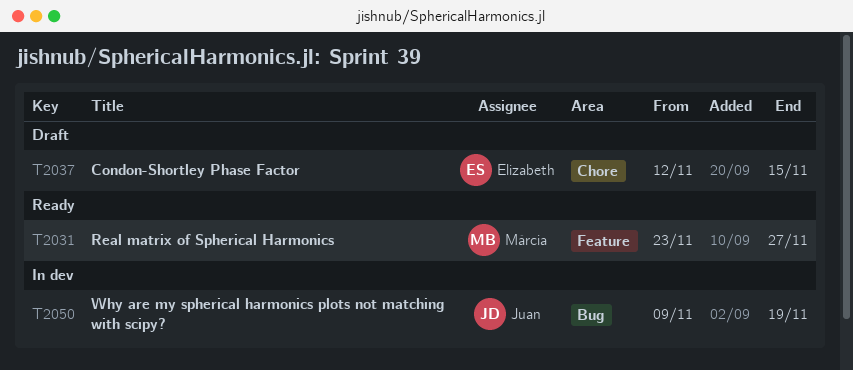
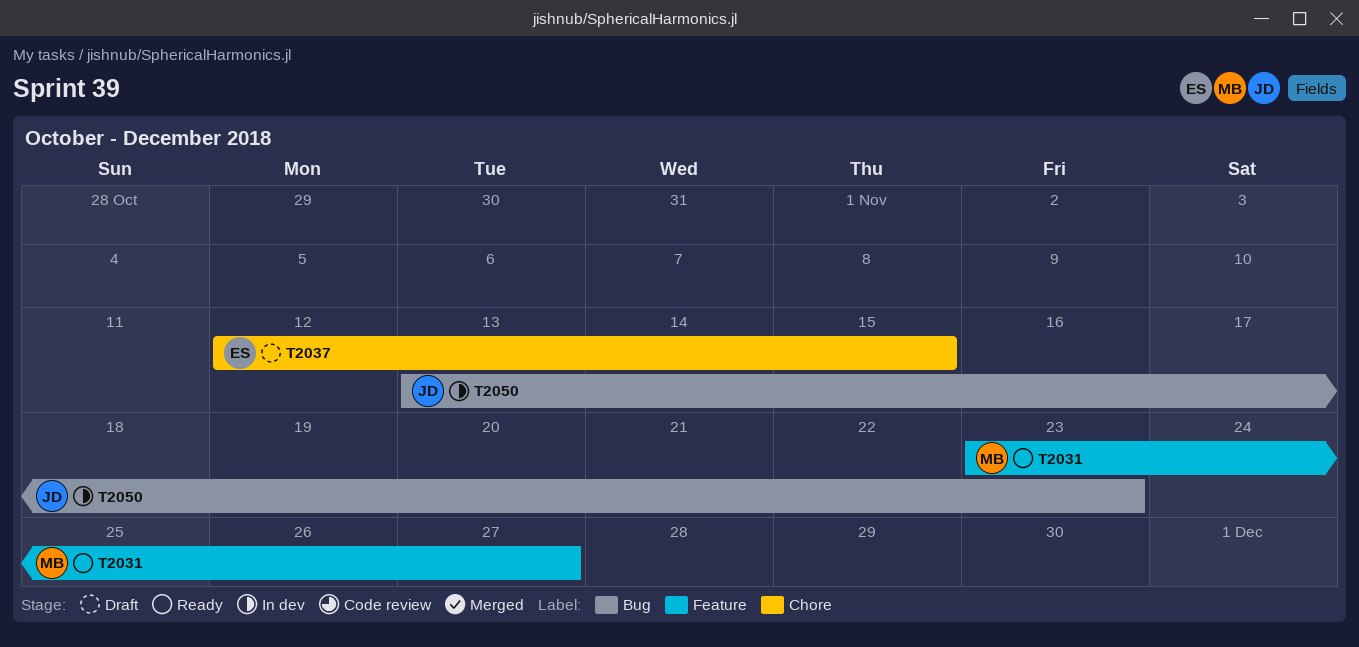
T2050, start: Nov 9 -> Nov 13
T2050, due: Nov 19 -> Nov 23

